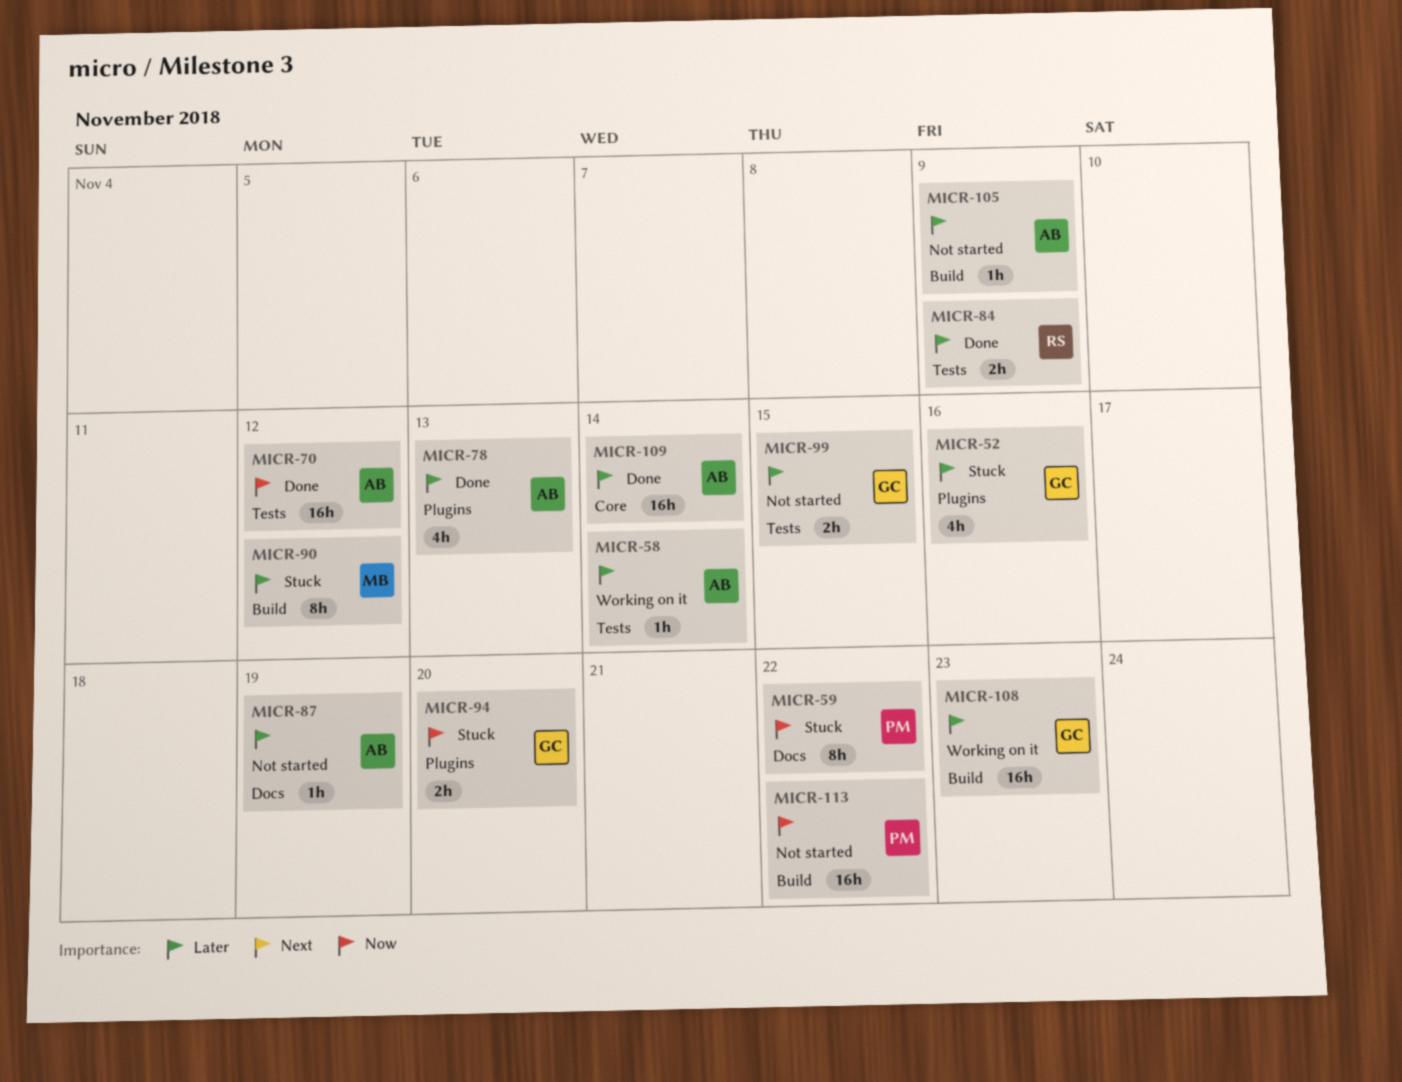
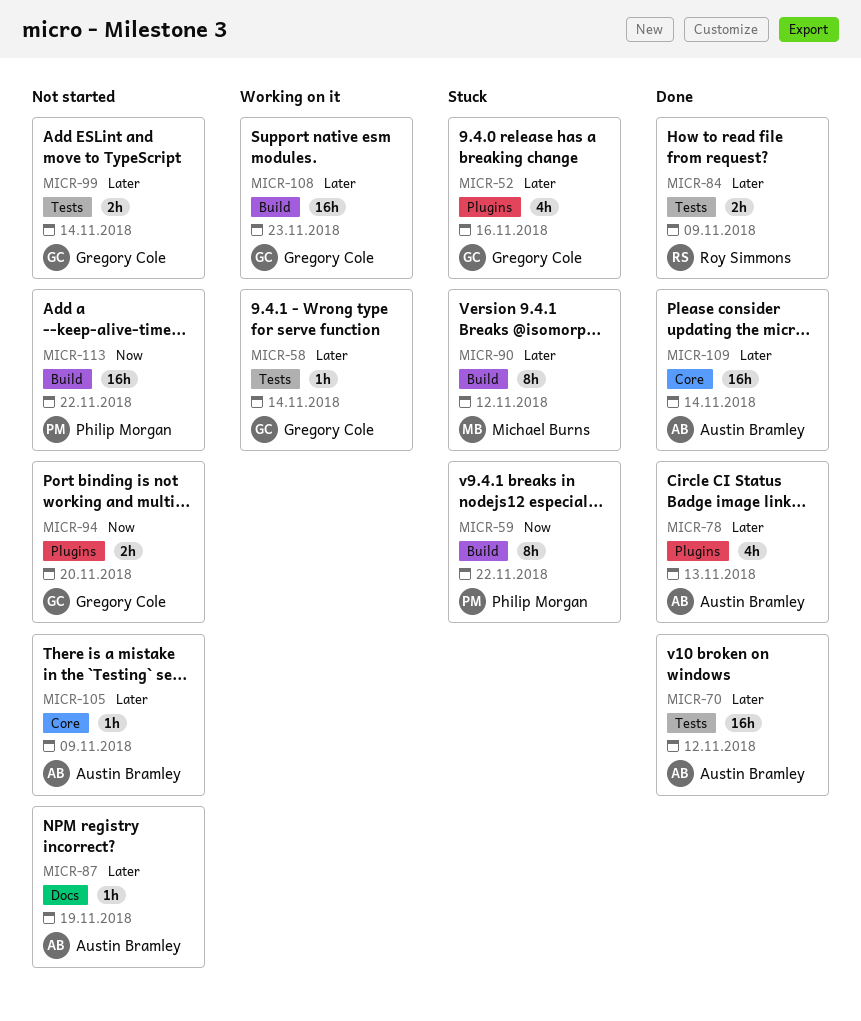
MICR-58, owner: Austin Bramley -> Gregory Cole
MICR-59, label: Docs -> Build
MICR-70, priority: Now -> Later
MICR-94, status: Stuck -> Not started
MICR-99, due: Nov 15 -> Nov 14
MICR-105, label: Build -> Core

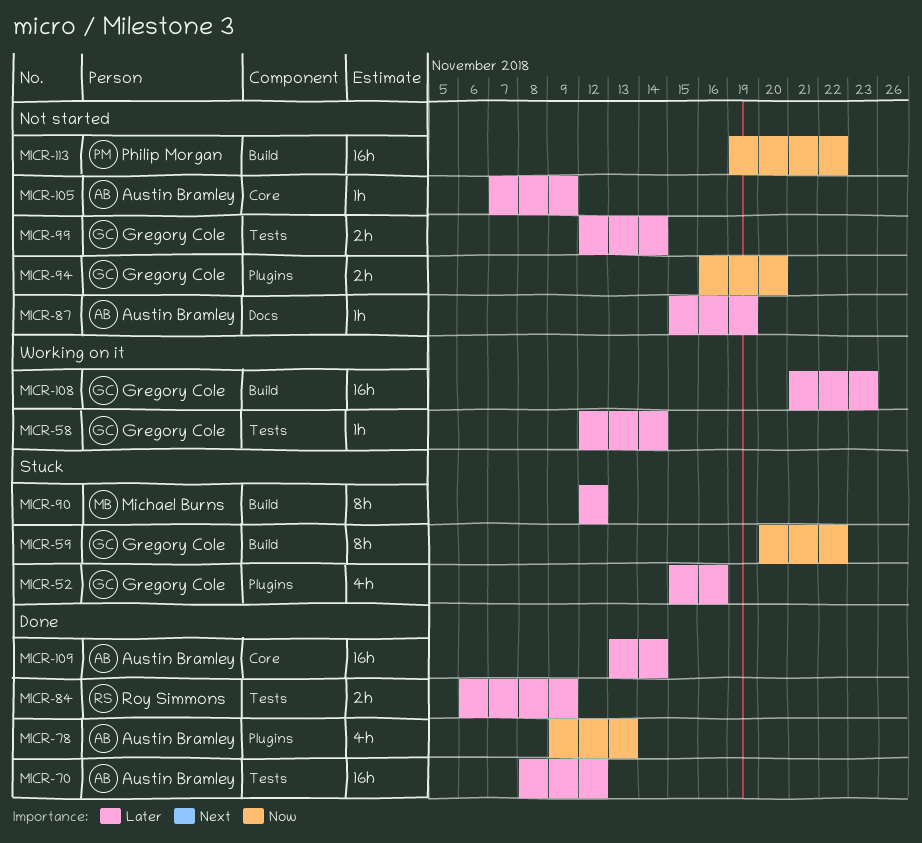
MICR-59, owner: Philip Morgan -> Gregory Cole
MICR-78, priority: Later -> Now

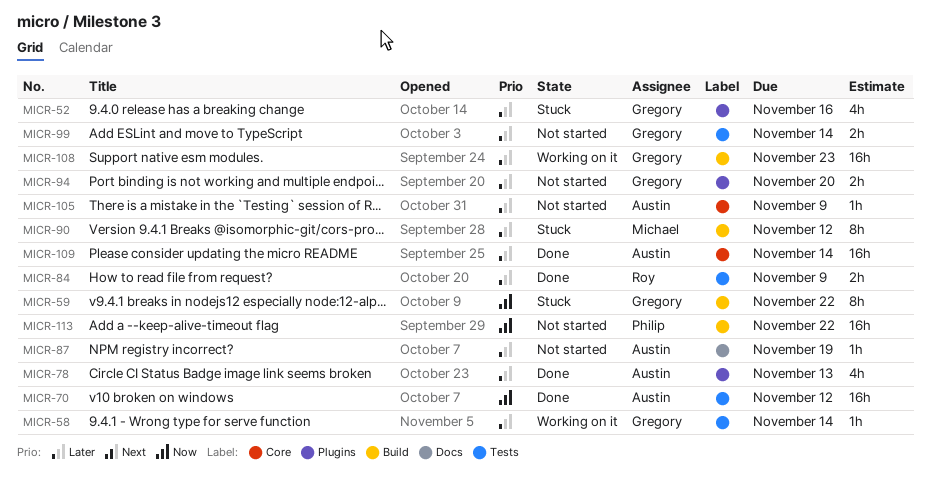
MICR-70, priority: Later -> Now
MICR-78, priority: Now -> Later
MICR-94, priority: Now -> Later

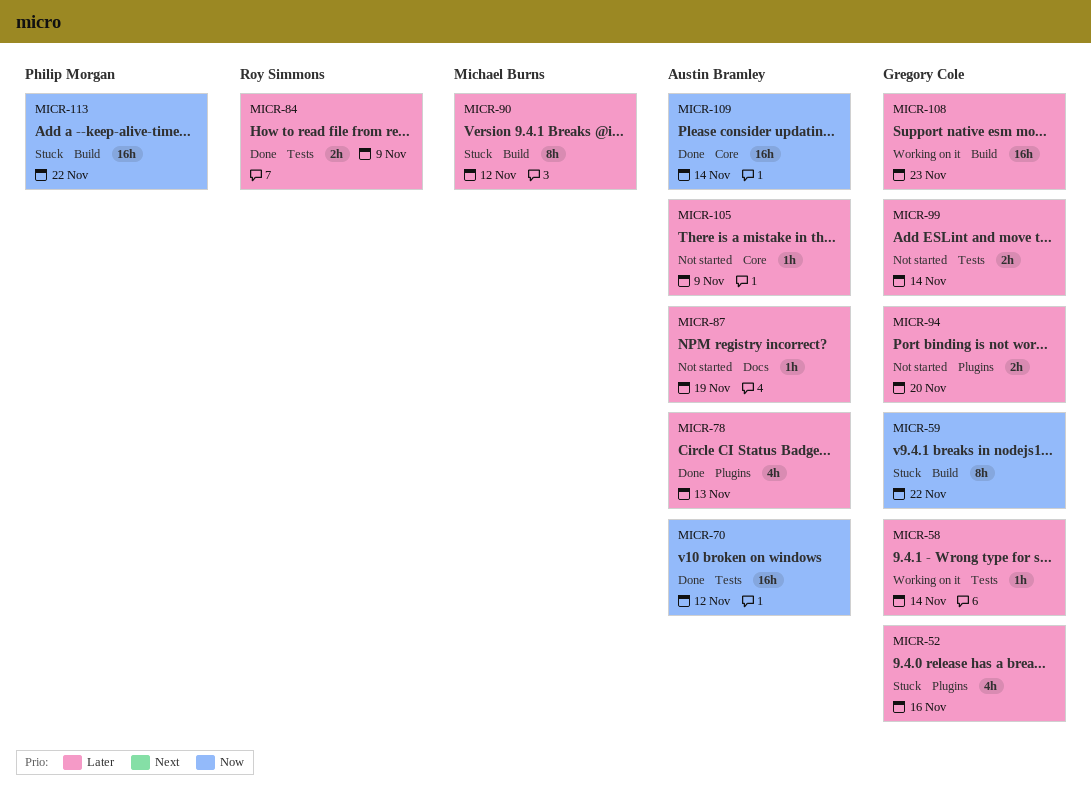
MICR-109, priority: Later -> Now
MICR-113, status: Not started -> Stuck

